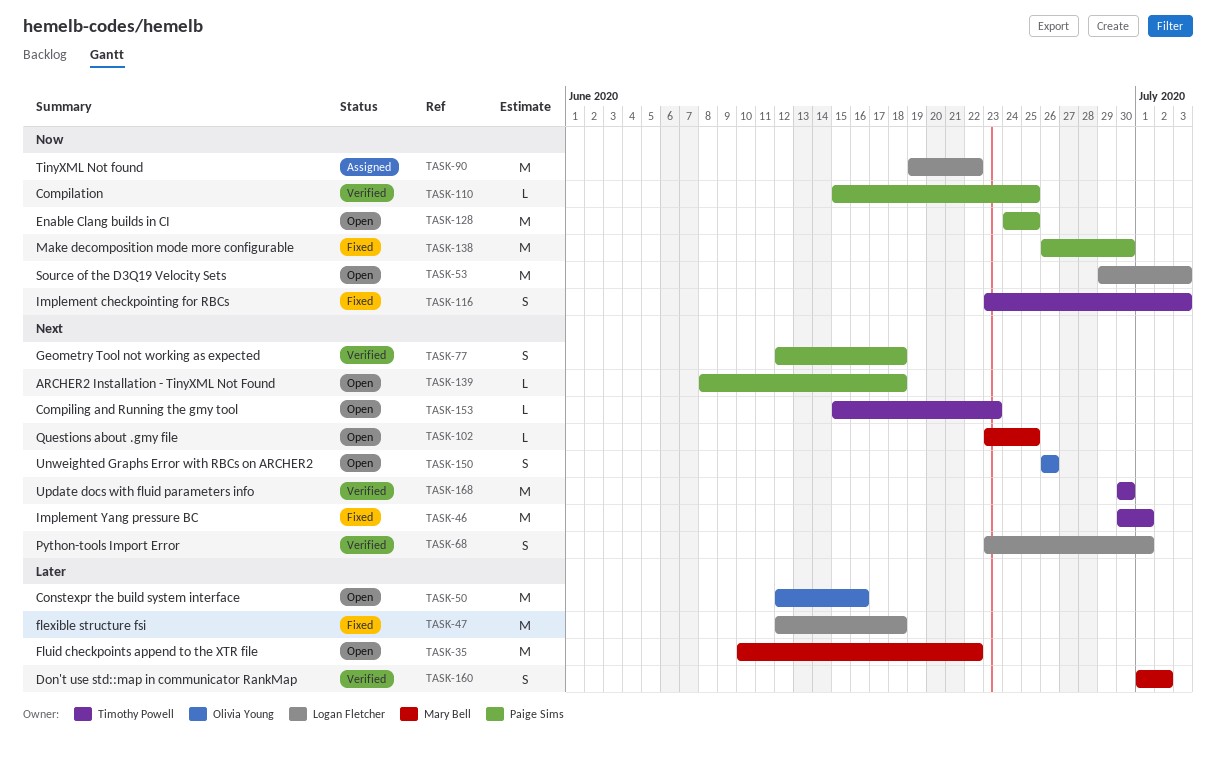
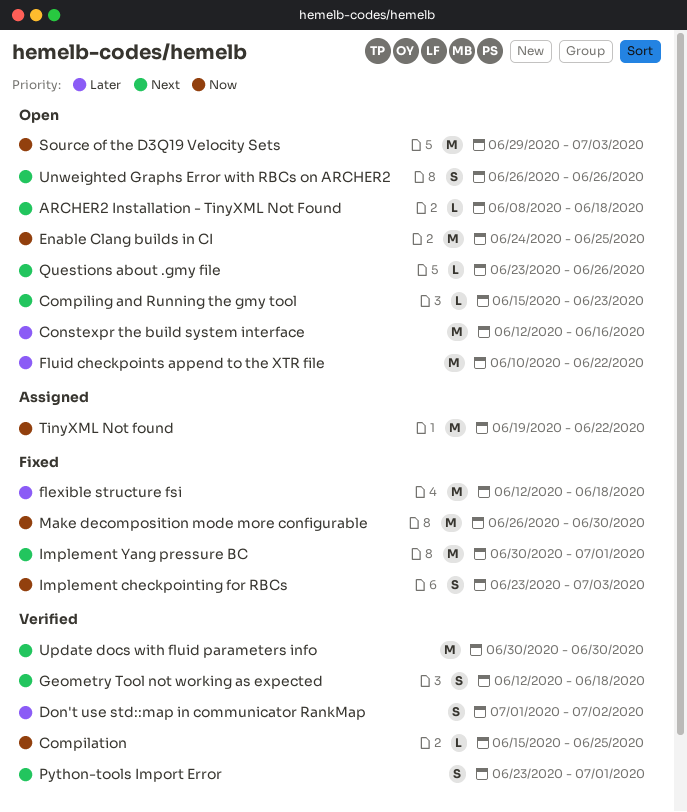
Questions about .gmy file, due: Jun 25 -> Jun 26

